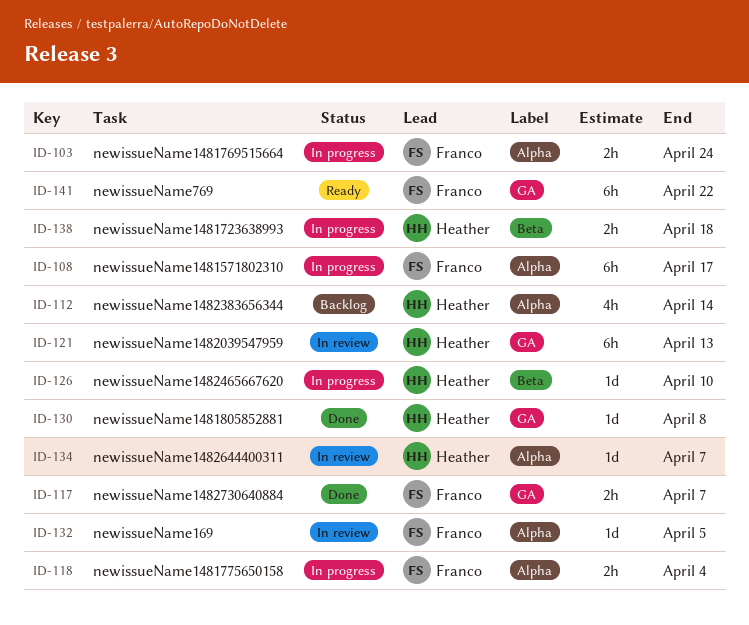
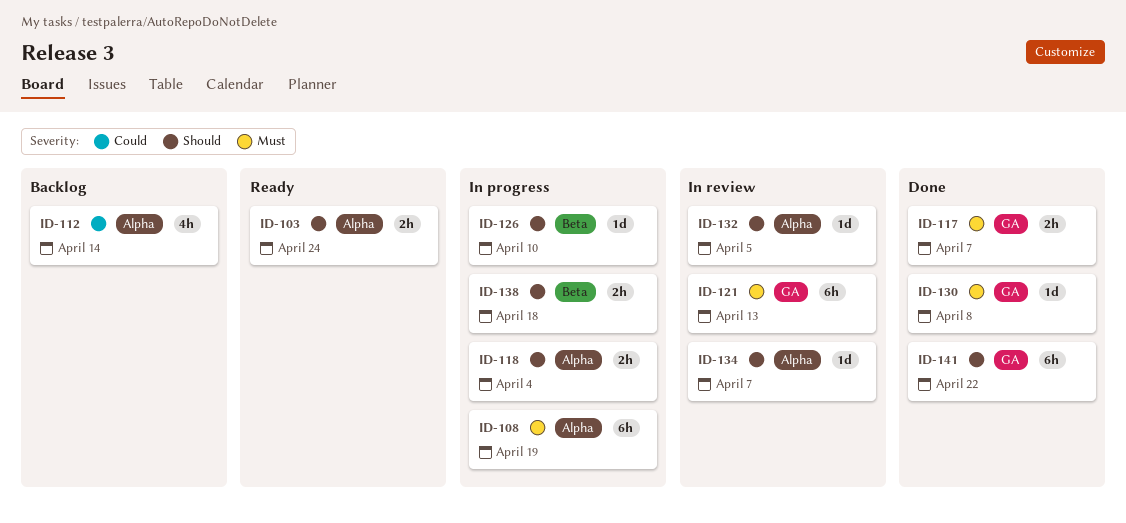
ID-103, status: In progress -> Ready
ID-108, due: Apr 17 -> Apr 19
ID-141, status: Ready -> Done

